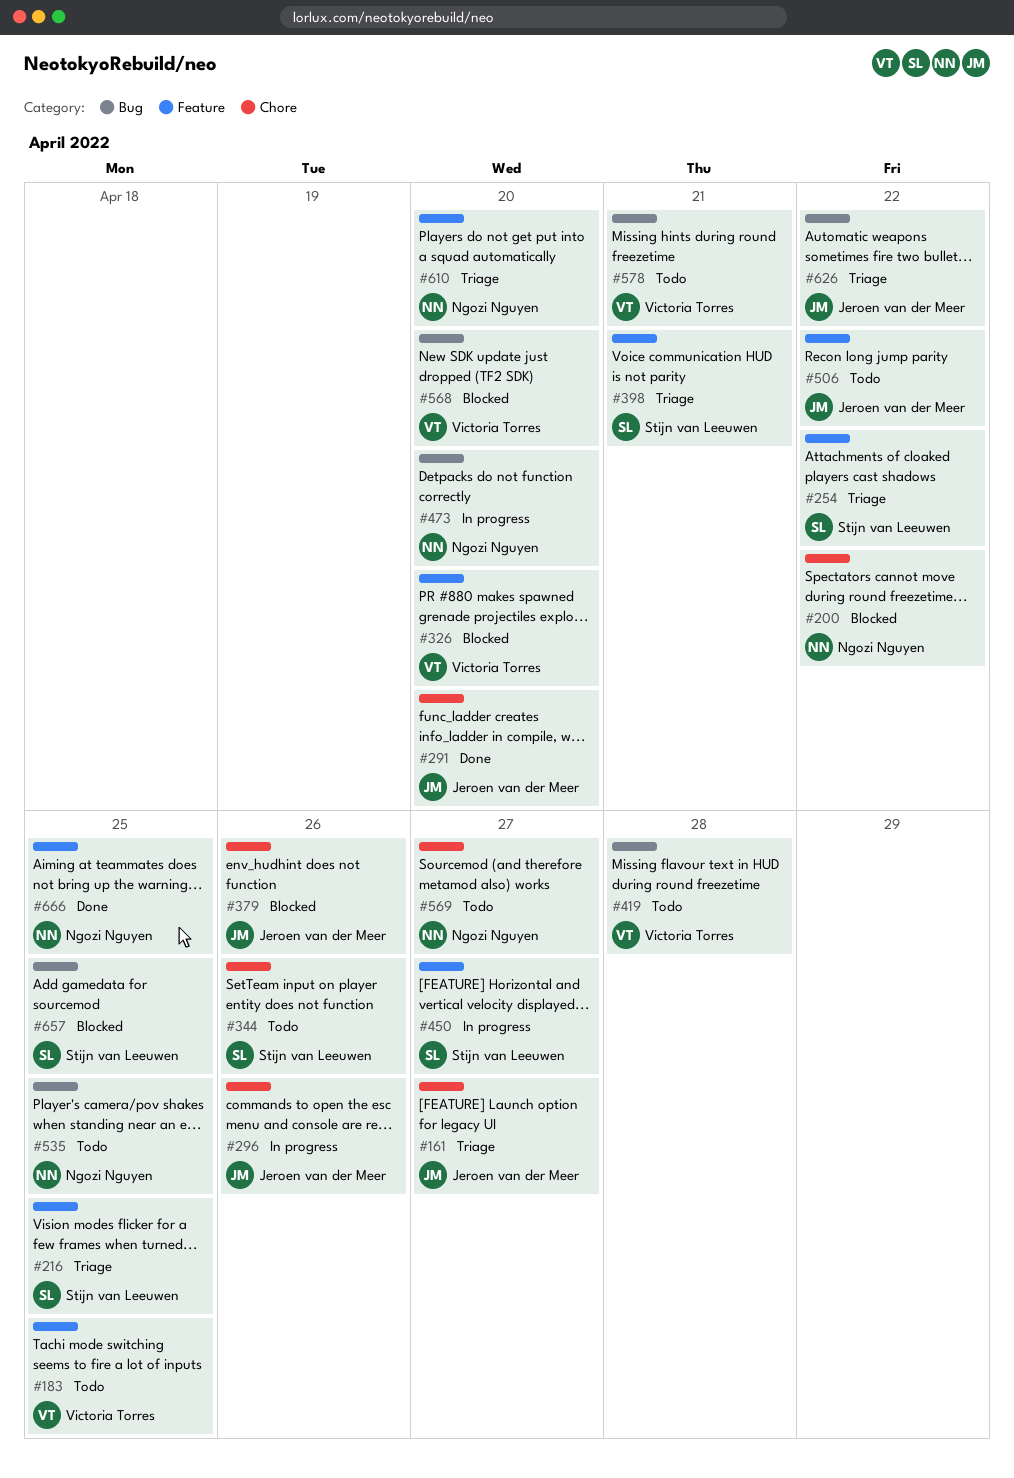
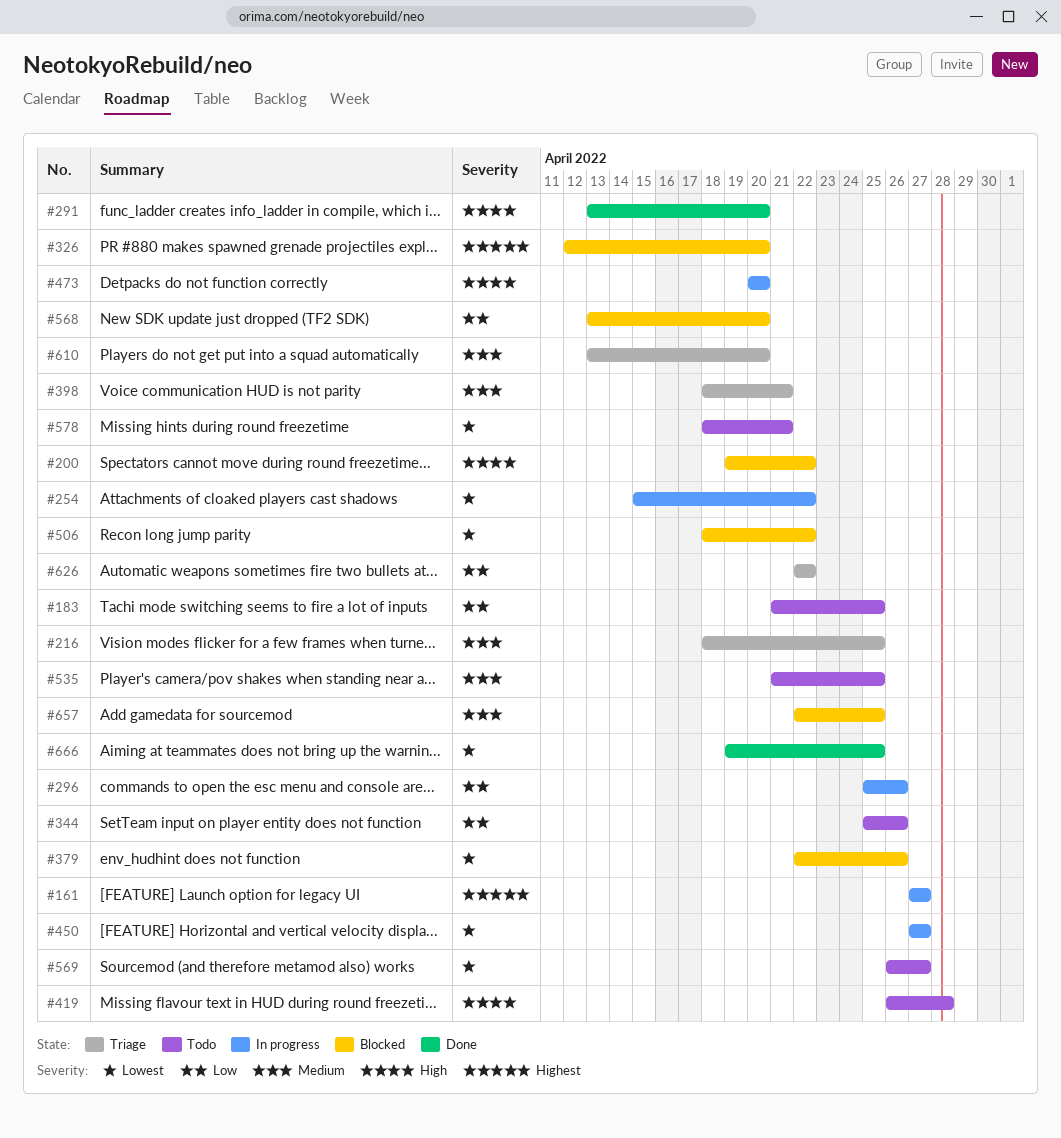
#161, status: Triage -> In progress
#254, status: Triage -> In progress
#506, status: Todo -> Blocked

